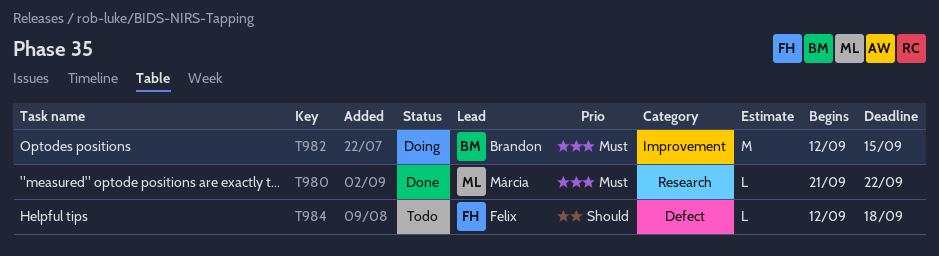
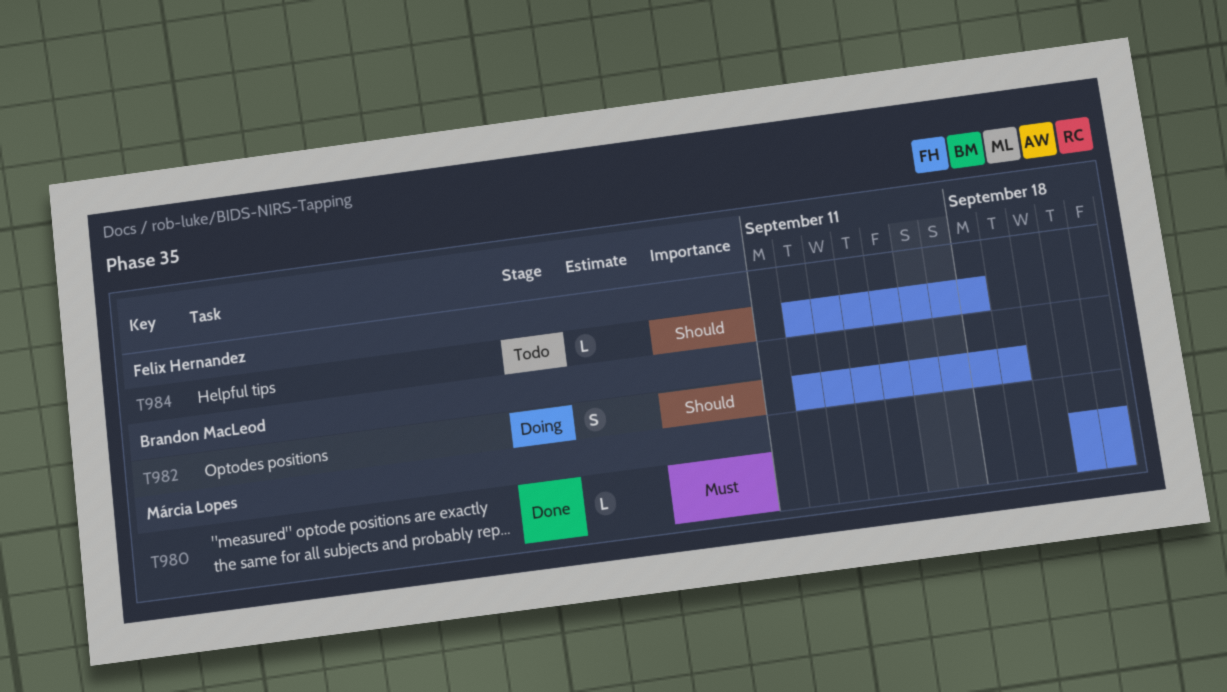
T982, priority: Must -> Should
T982, estimate: M -> S
T982, due: Sep 15 -> Sep 19

